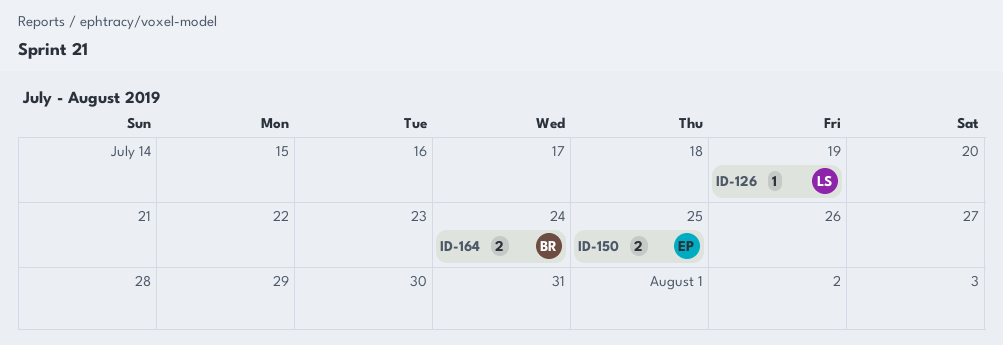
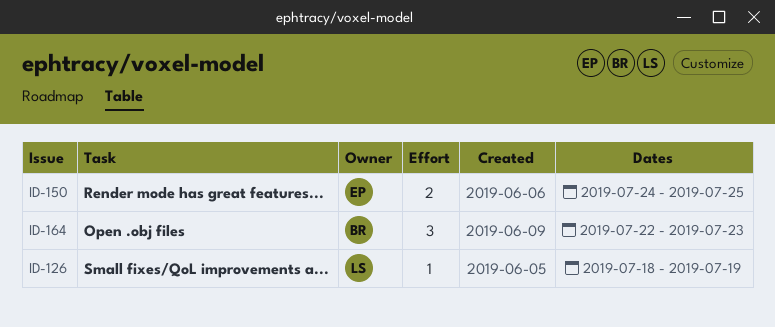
ID-164, estimate: 2 -> 3
ID-164, due: Jul 24 -> Jul 23

